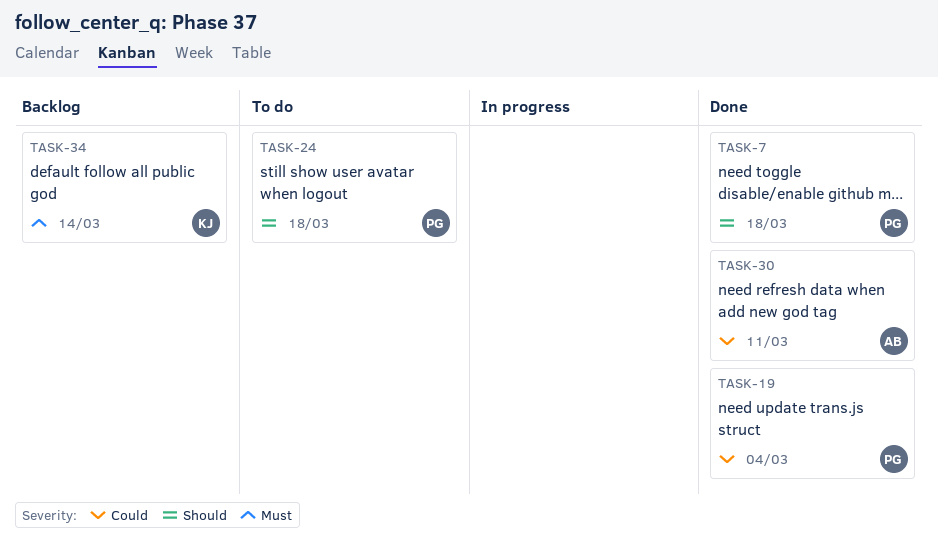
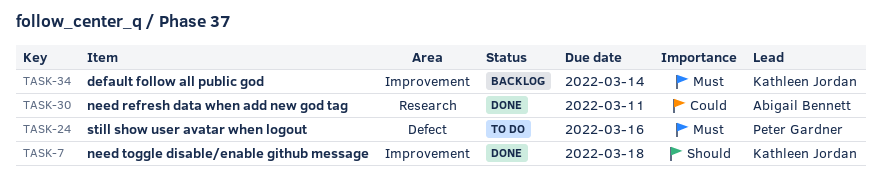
TASK-7, owner: Peter Gardner -> Kathleen Jordan
TASK-19: present -> none
TASK-24, priority: Should -> Must
TASK-24, due: Mar 18 -> Mar 16

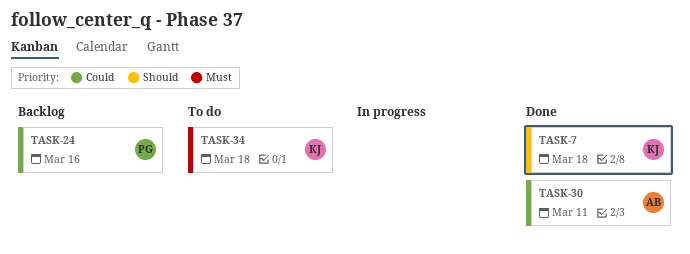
TASK-24, status: To do -> Backlog
TASK-24, priority: Must -> Could
TASK-34, status: Backlog -> To do
TASK-34, due: Mar 14 -> Mar 18

